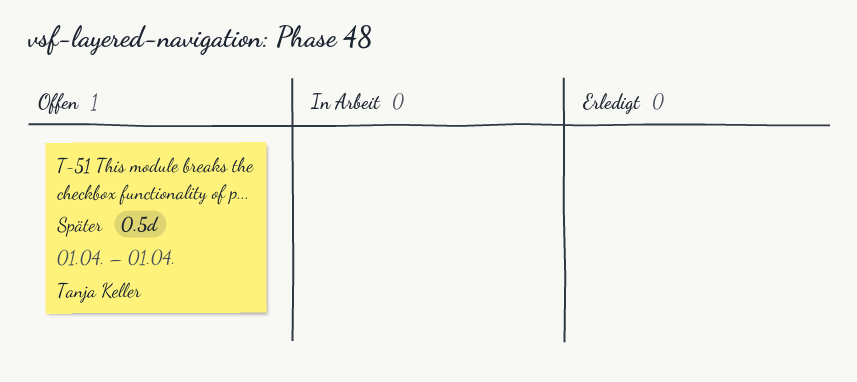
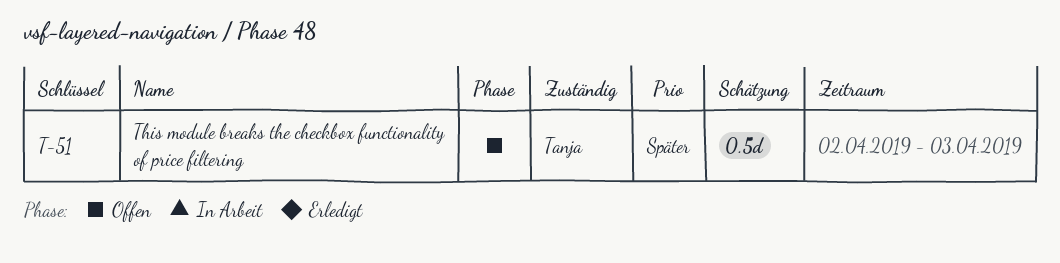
T-51, start: Apr 1 -> Apr 2
T-51, due: Apr 1 -> Apr 3

